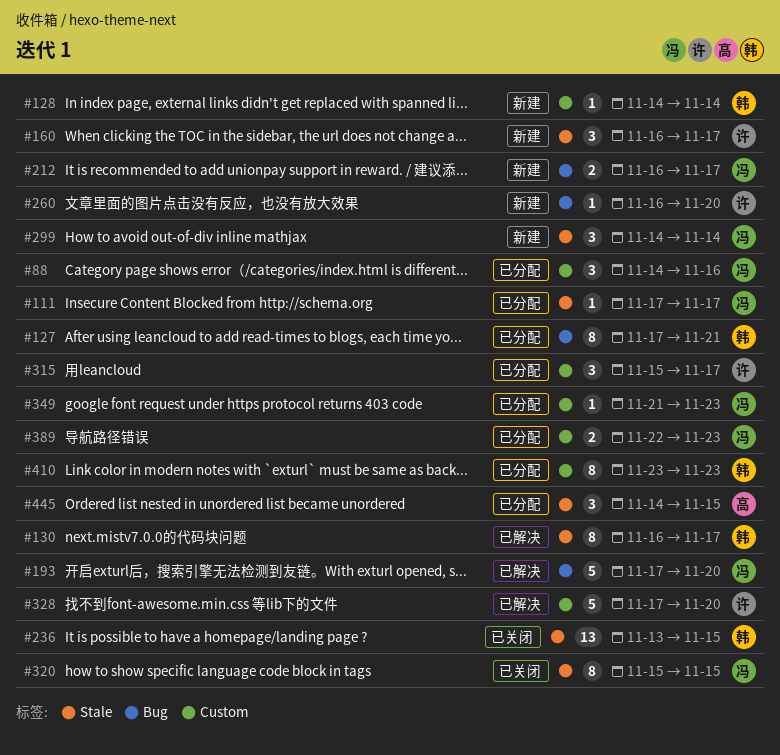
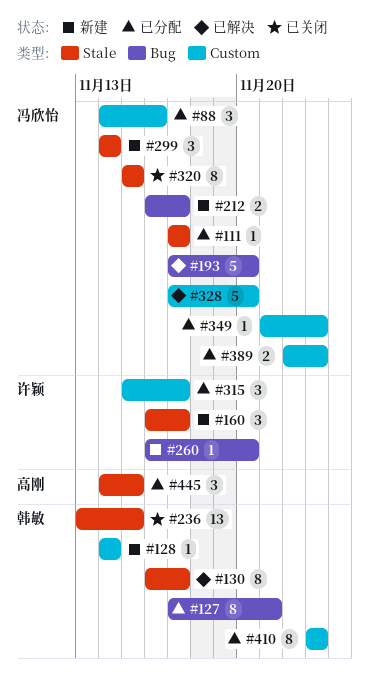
#328, owner: 许颖 -> 冯欣怡

